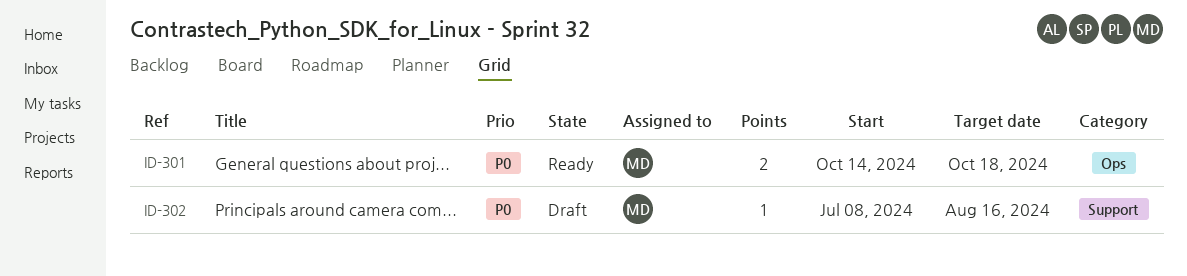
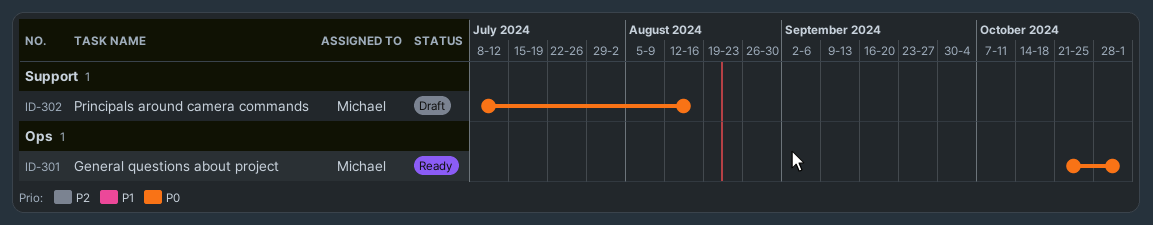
ID-301, start: Oct 14 -> Oct 21
ID-301, due: Oct 18 -> Nov 1

